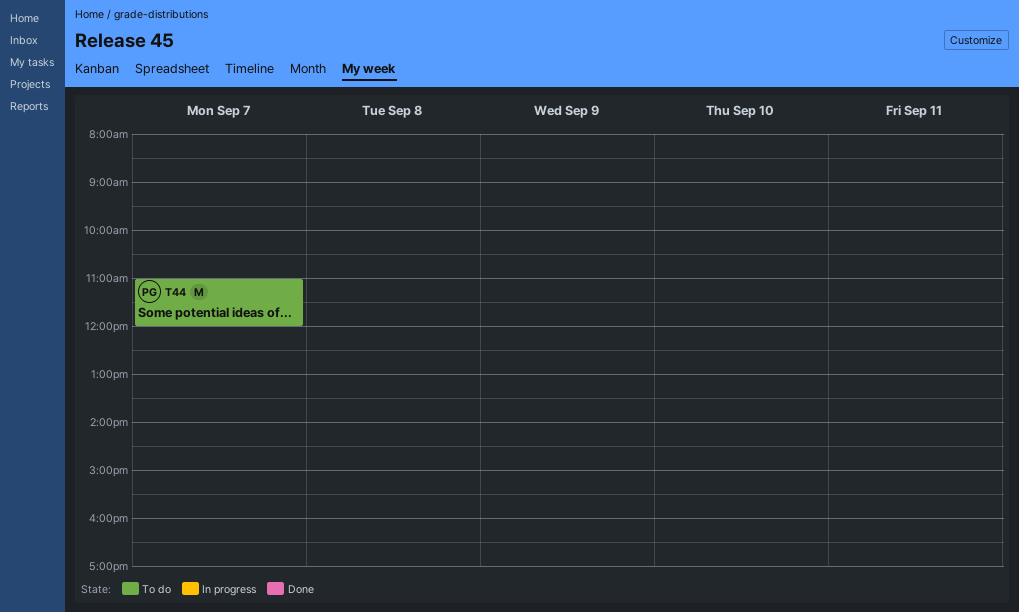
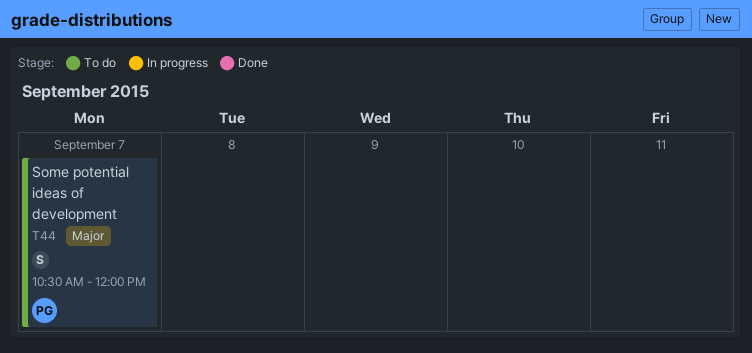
T44, estimate: M -> S
T44, begins: 11:00 -> 10:30

